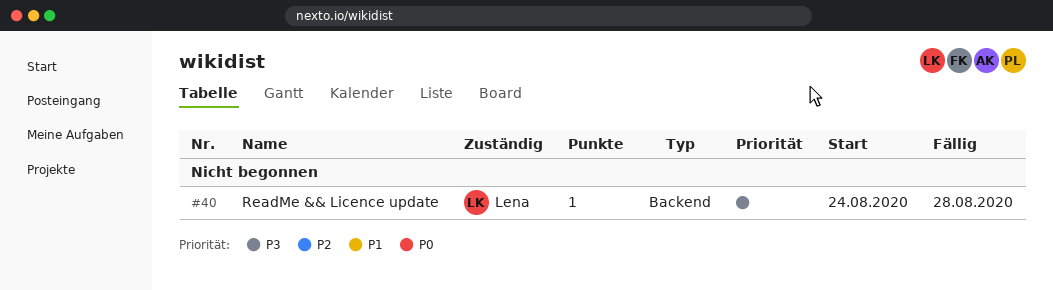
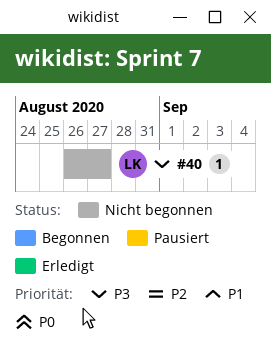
#40, start: Aug 24 -> Aug 26
#40, due: Aug 28 -> Aug 27

